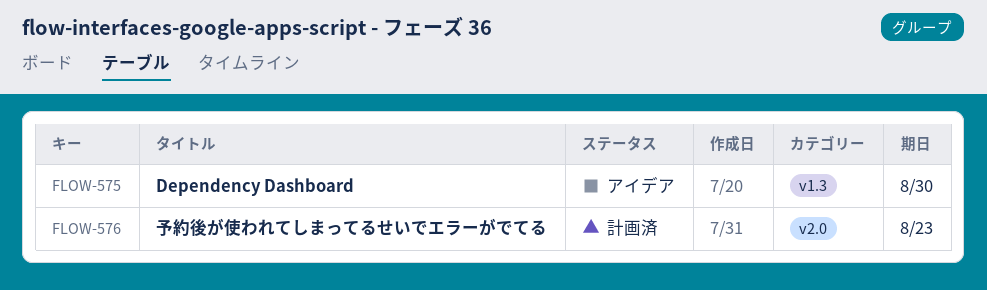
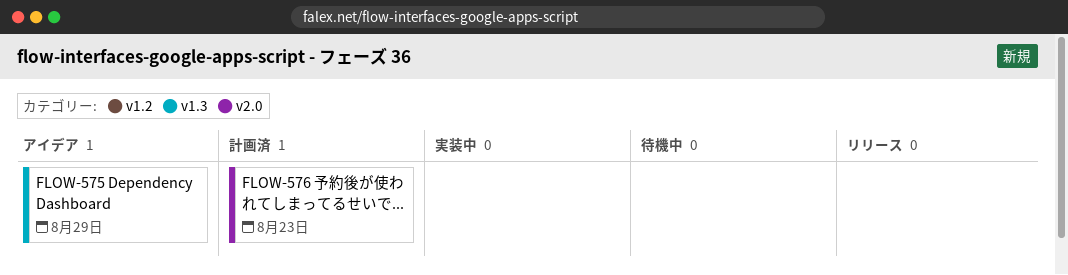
FLOW-575, due: Aug 30 -> Aug 29

